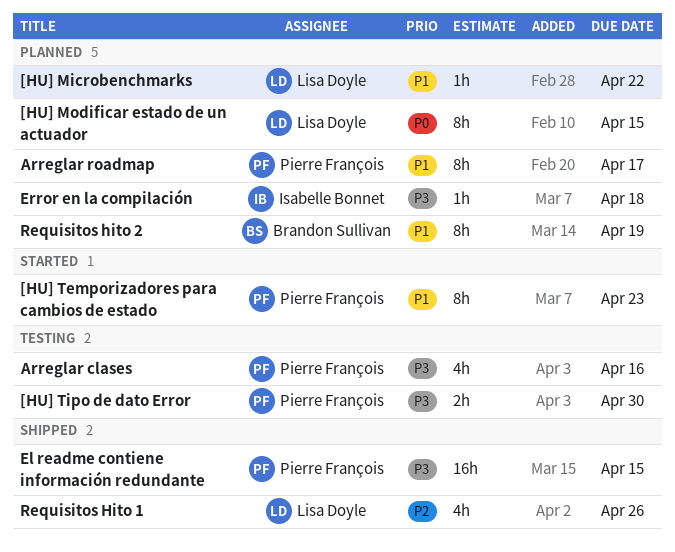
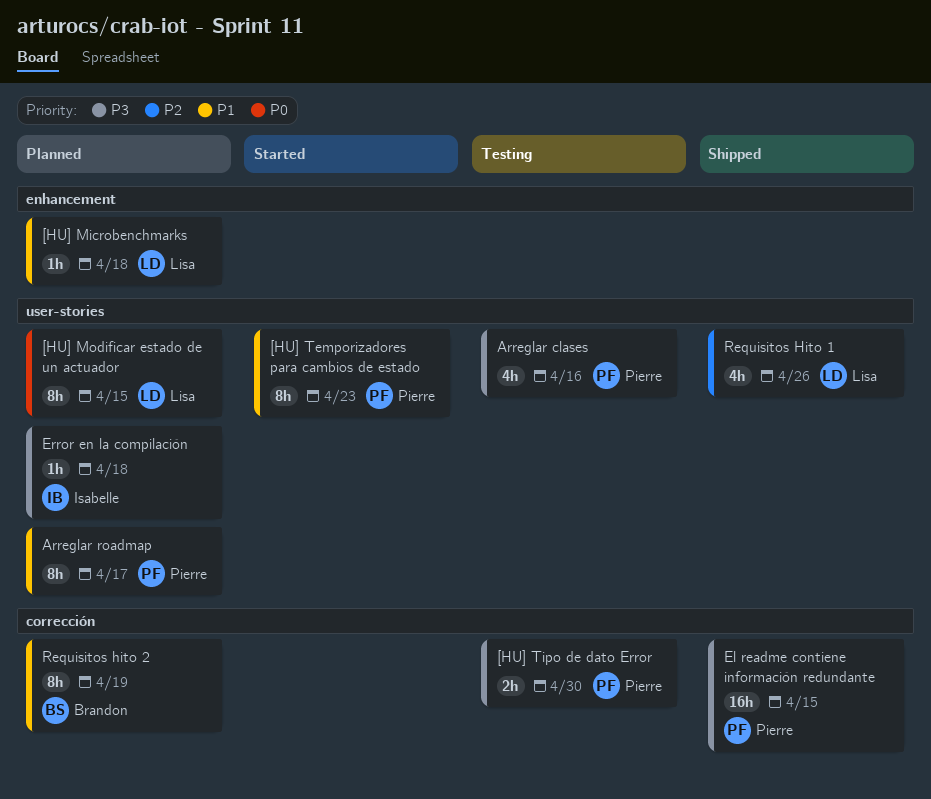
[HU] Microbenchmarks, due: Apr 22 -> Apr 18

